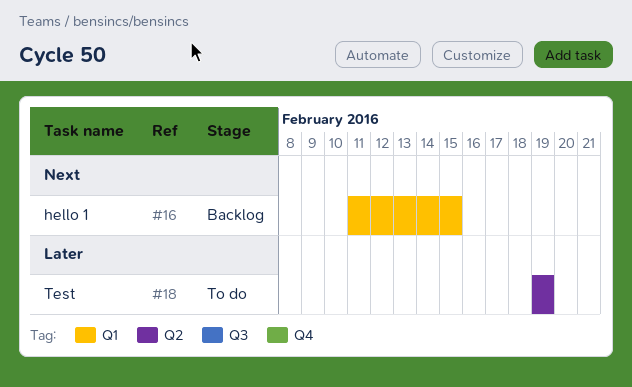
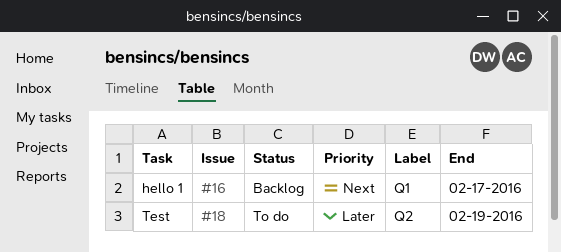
#16, due: Feb 15 -> Feb 17

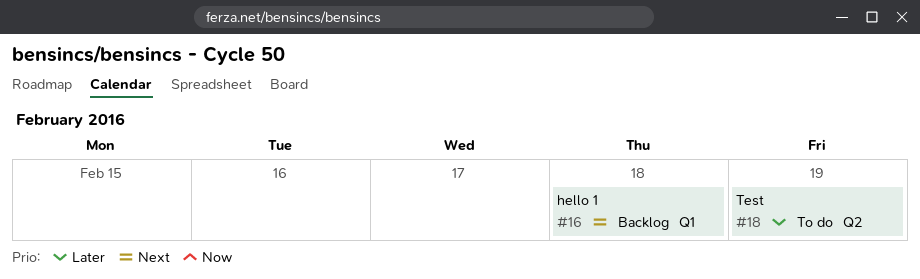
#16, due: Feb 17 -> Feb 18

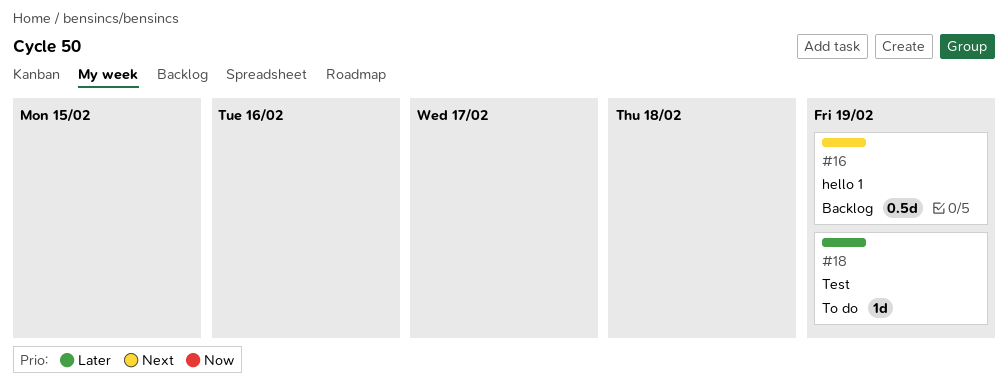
#16, due: Feb 18 -> Feb 19

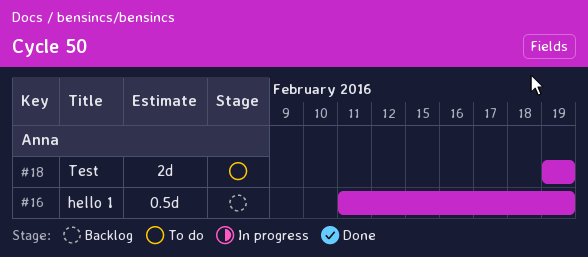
#18, estimate: 1d -> 2d

